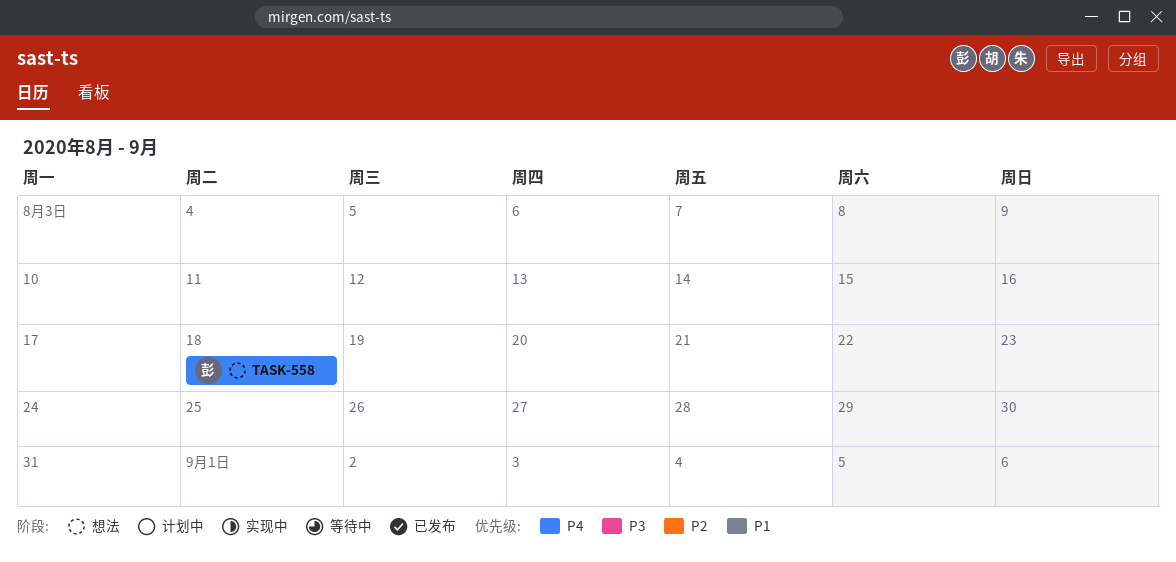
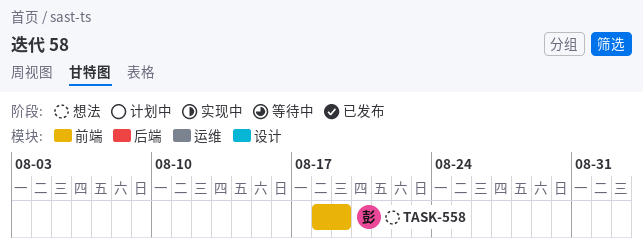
TASK-558, due: Aug 18 -> Aug 19

